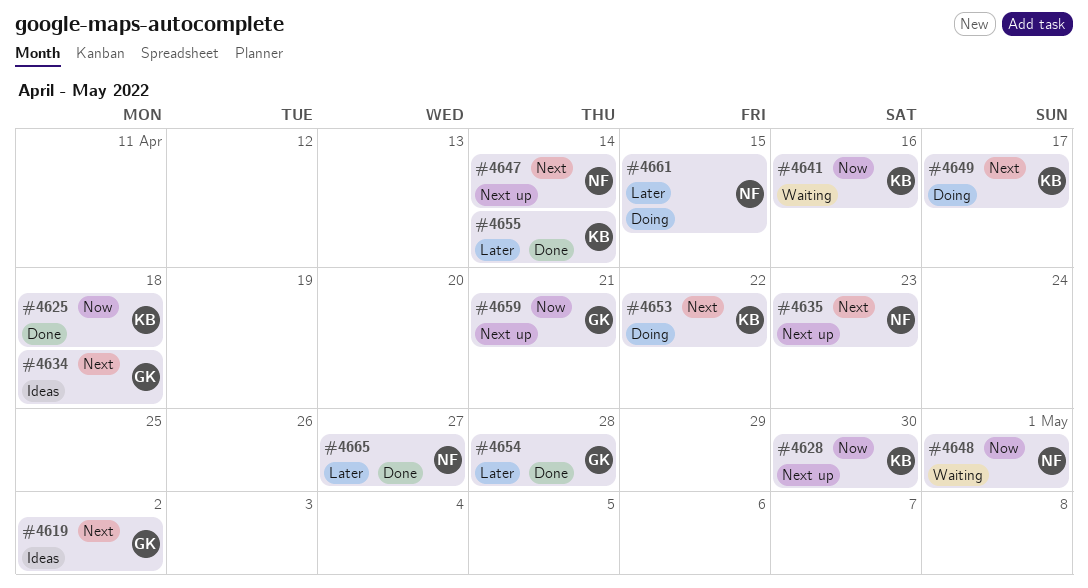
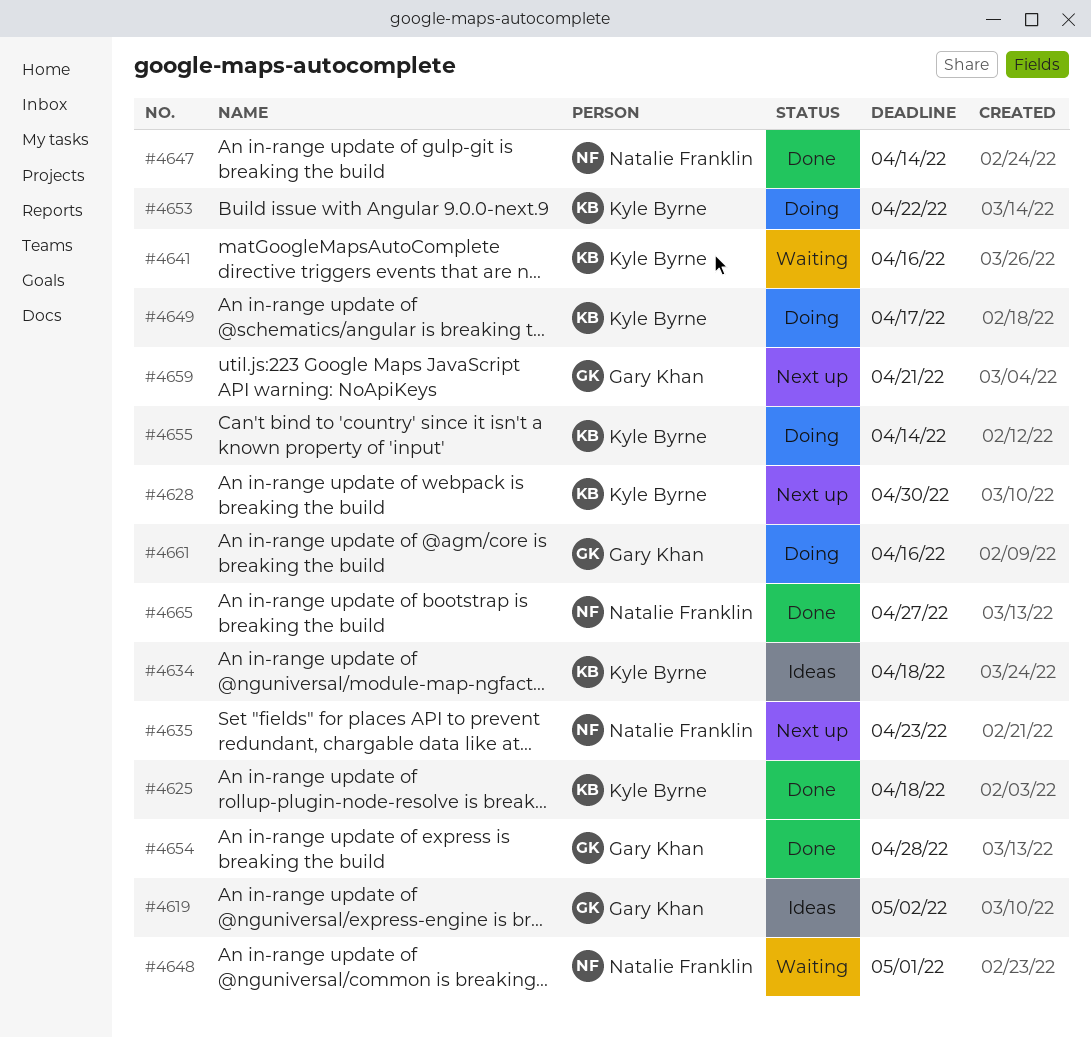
#4634, owner: Gary Khan -> Kyle Byrne
#4647, status: Next up -> Done
#4655, status: Done -> Doing
#4661, owner: Natalie Franklin -> Gary Khan
#4661, due: Apr 15 -> Apr 16

